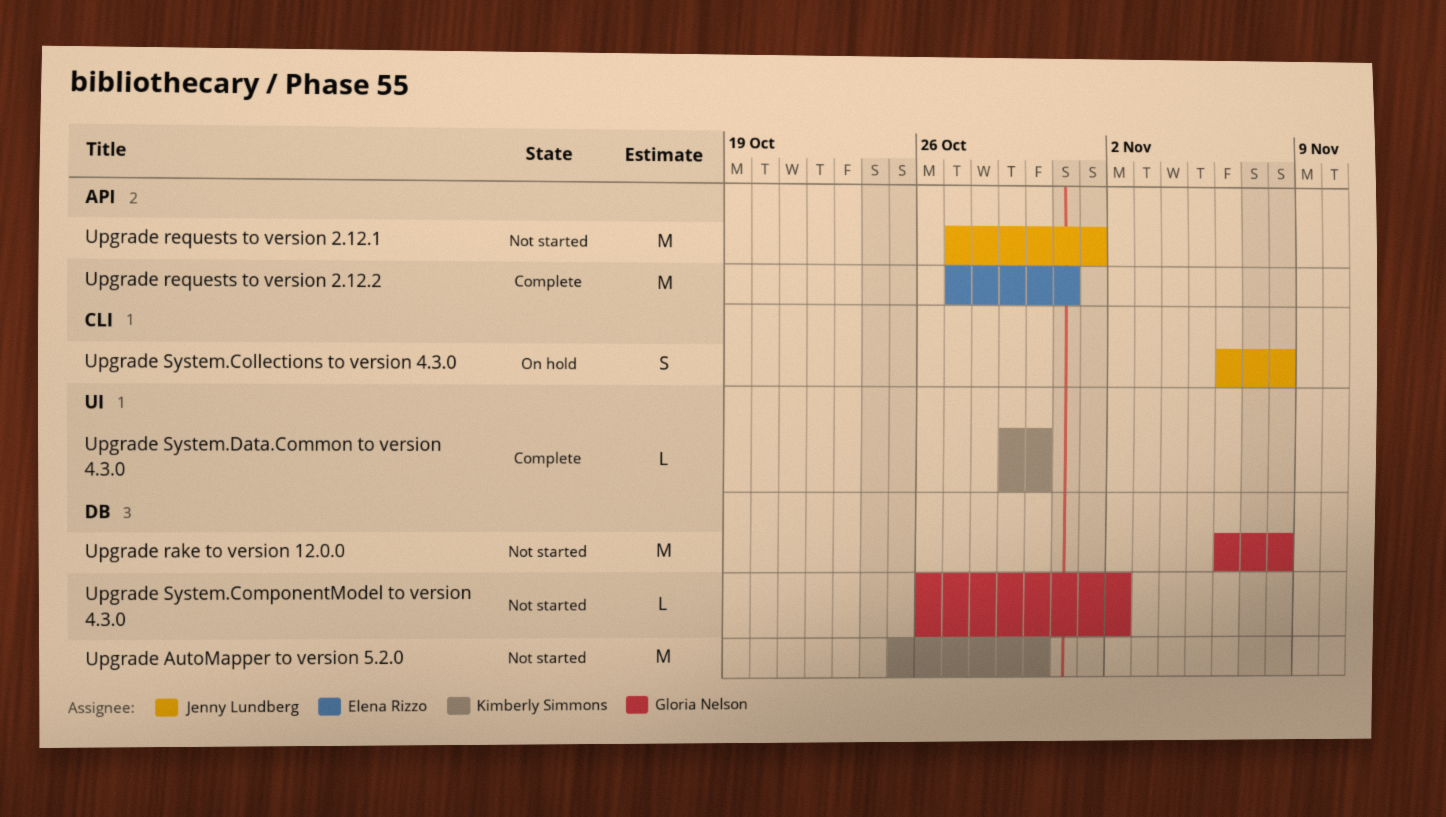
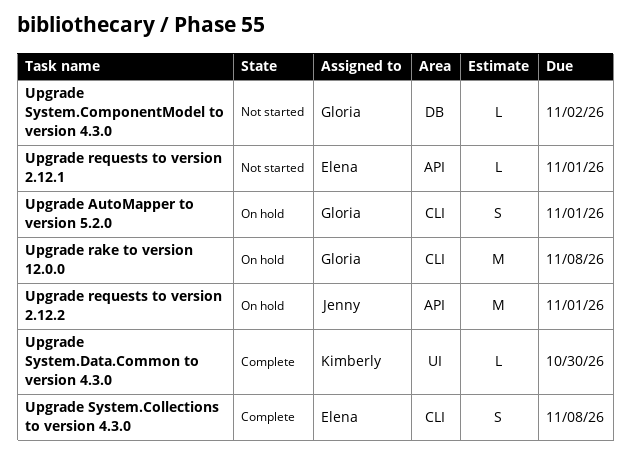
Upgrade AutoMapper to version 5.2.0, status: Not started -> On hold
Upgrade AutoMapper to version 5.2.0, owner: Kimberly Simmons -> Gloria Nelson
Upgrade AutoMapper to version 5.2.0, label: DB -> CLI
Upgrade AutoMapper to version 5.2.0, estimate: M -> S
Upgrade AutoMapper to version 5.2.0, due: Oct 30 -> Nov 1
Upgrade rake to version 12.0.0, status: Not started -> On hold
Upgrade rake to version 12.0.0, label: DB -> CLI
Upgrade requests to version 2.12.1, owner: Jenny Lundberg -> Elena Rizzo
Upgrade requests to version 2.12.1, estimate: M -> L
Upgrade requests to version 2.12.2, status: Complete -> On hold
Upgrade requests to version 2.12.2, owner: Elena Rizzo -> Jenny Lundberg
Upgrade requests to version 2.12.2, due: Oct 31 -> Nov 1
Upgrade System.Collections to version 4.3.0, status: On hold -> Complete
Upgrade System.Collections to version 4.3.0, owner: Jenny Lundberg -> Elena Rizzo

